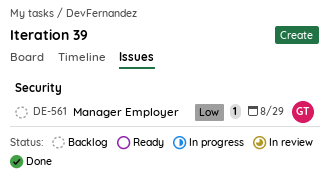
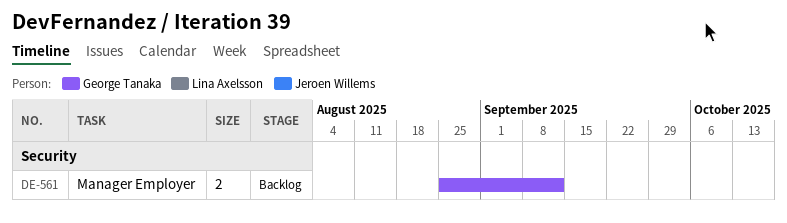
DE-561, estimate: 1 -> 2
DE-561, due: Aug 29 -> Sep 12

